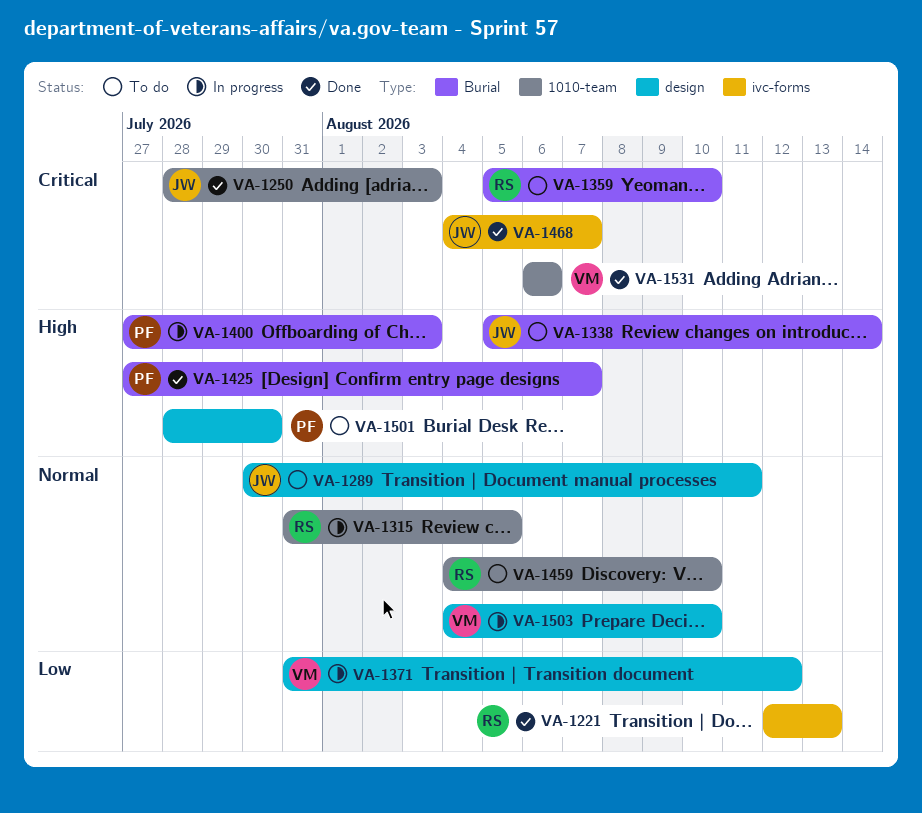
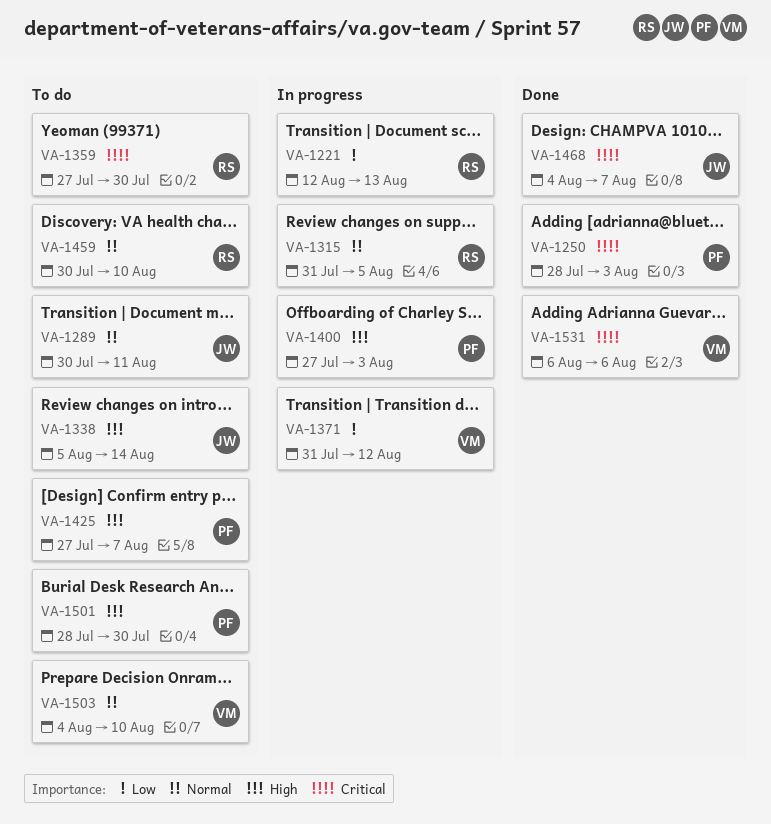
VA-1221, status: Done -> In progress
VA-1250, owner: JW -> PF
VA-1359, start: Aug 5 -> Jul 27
VA-1359, due: Aug 10 -> Jul 30
VA-1425, status: Done -> To do
VA-1459, start: Aug 4 -> Jul 30
VA-1503, status: In progress -> To do

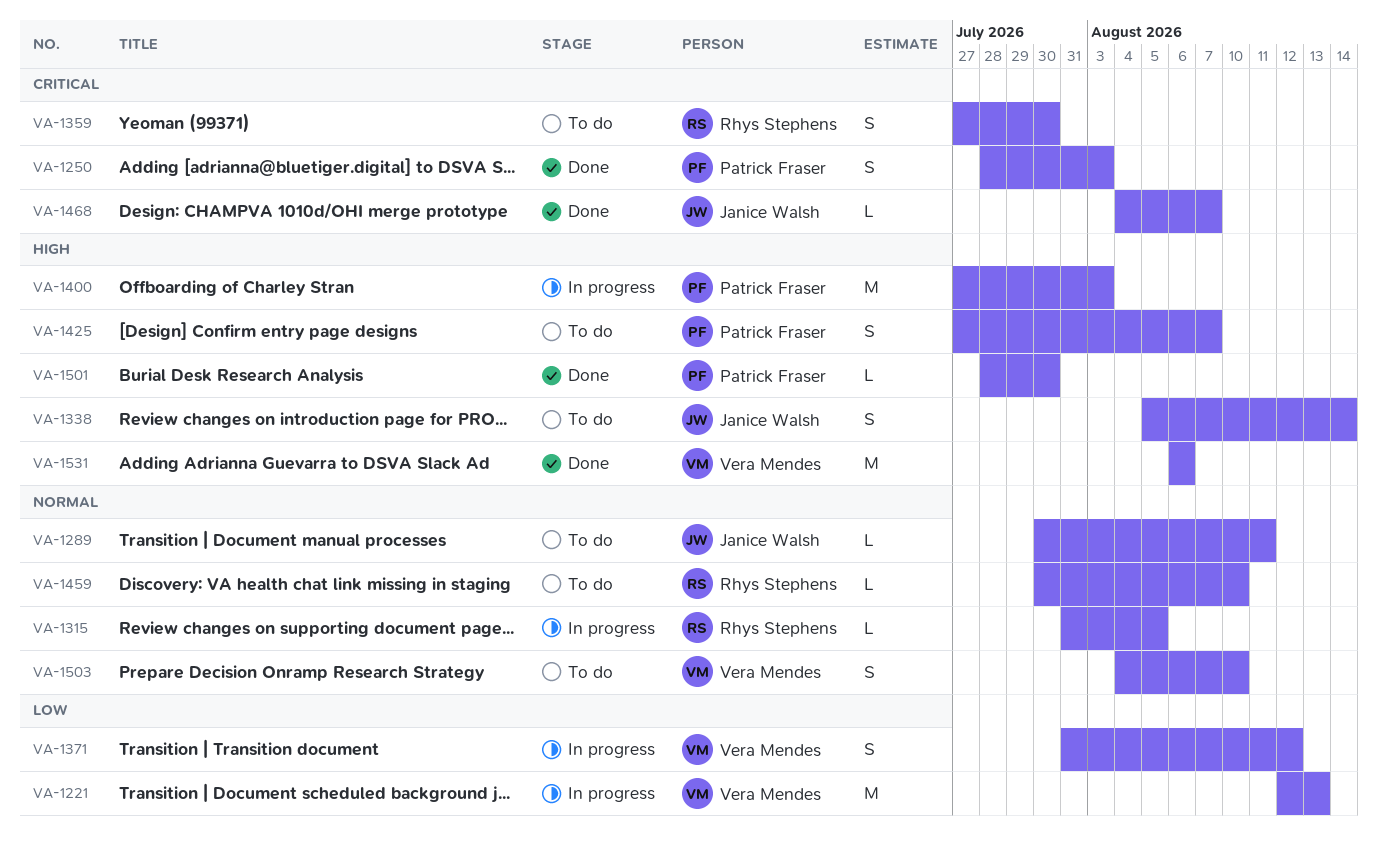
VA-1221, owner: Rhys Stephens -> Vera Mendes
VA-1501, status: To do -> Done
VA-1531, priority: Critical -> High

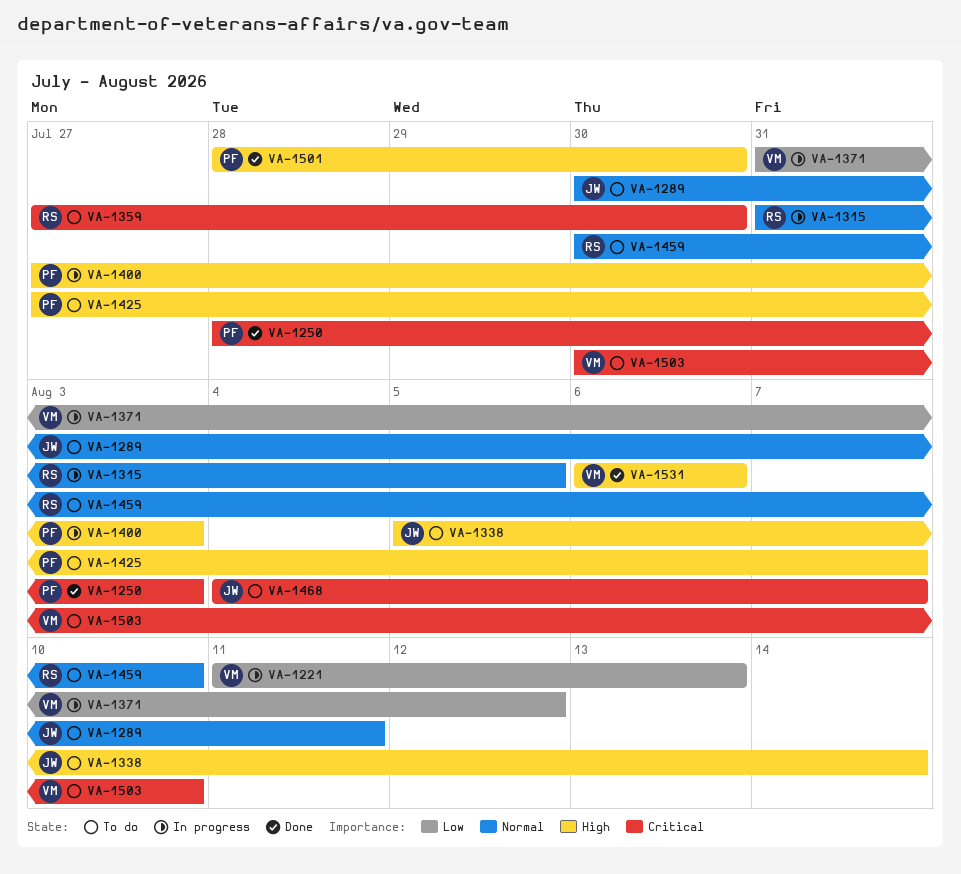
VA-1221, start: Aug 12 -> Aug 11
VA-1468, status: Done -> To do
VA-1503, priority: Normal -> Critical
VA-1503, start: Aug 4 -> Jul 30

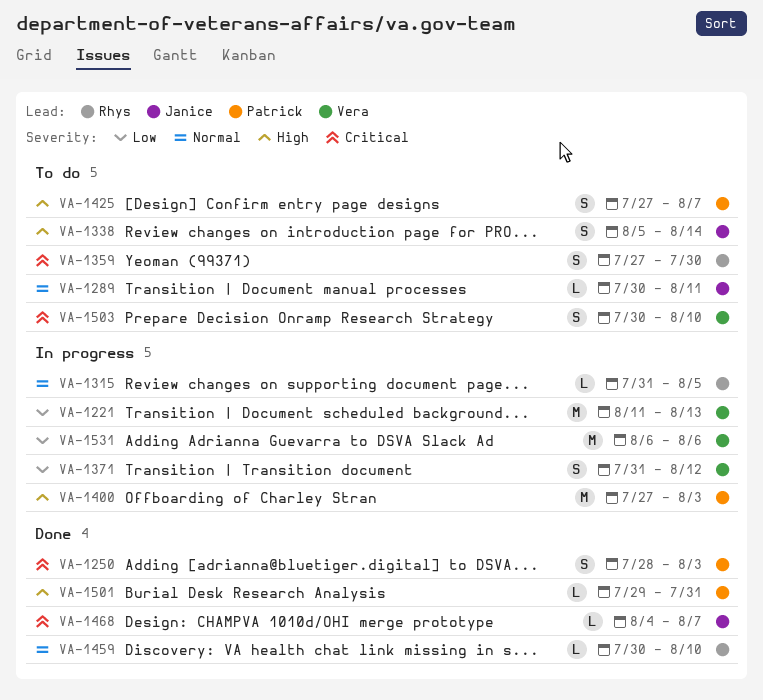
VA-1459, status: To do -> Done
VA-1468, status: To do -> Done
VA-1501, start: Jul 28 -> Jul 29
VA-1501, due: Jul 30 -> Jul 31
VA-1531, status: Done -> In progress
VA-1531, priority: High -> Low

